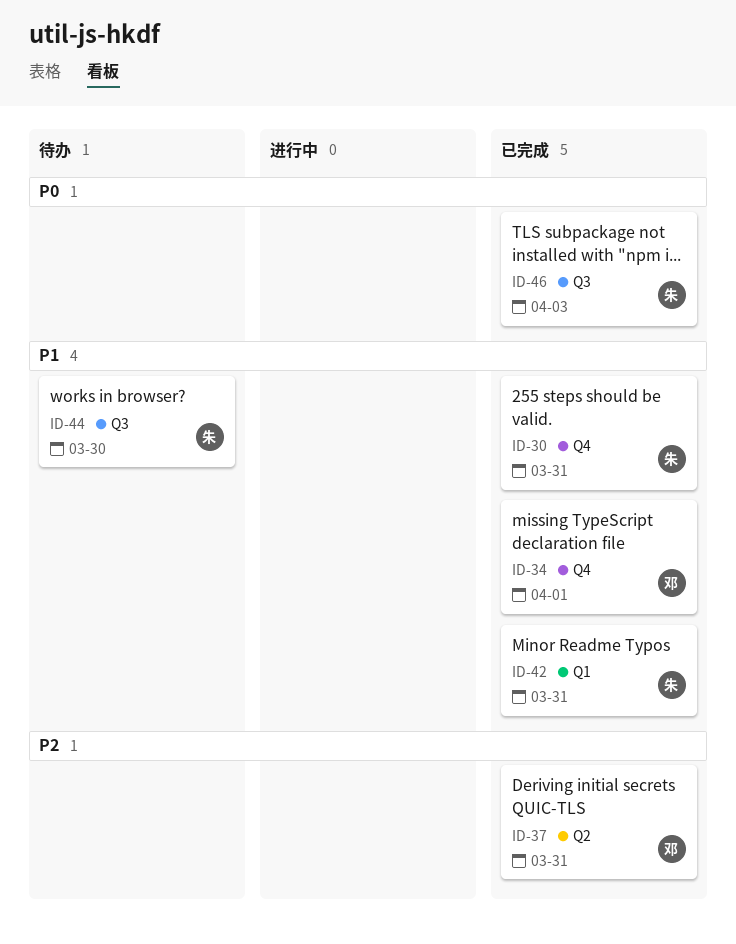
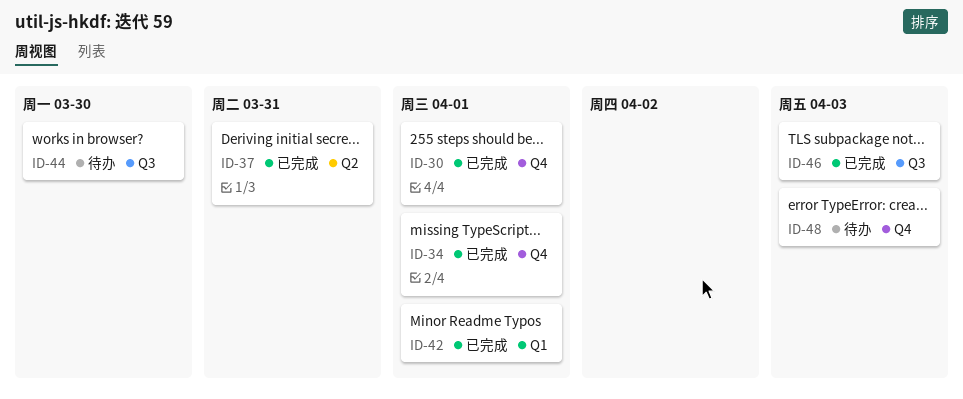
ID-30, due: Mar 31 -> Apr 1
ID-42, due: Mar 31 -> Apr 1
ID-48: none -> present

